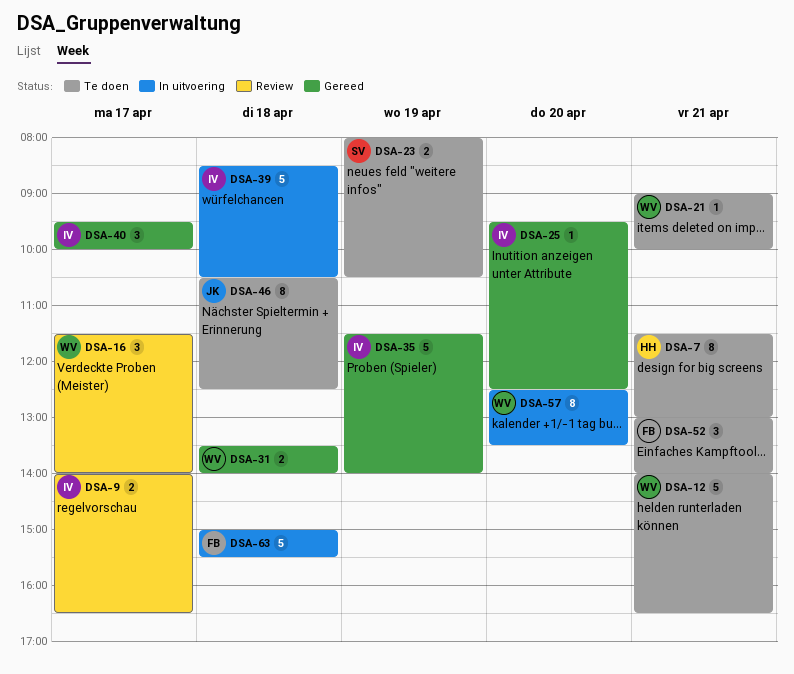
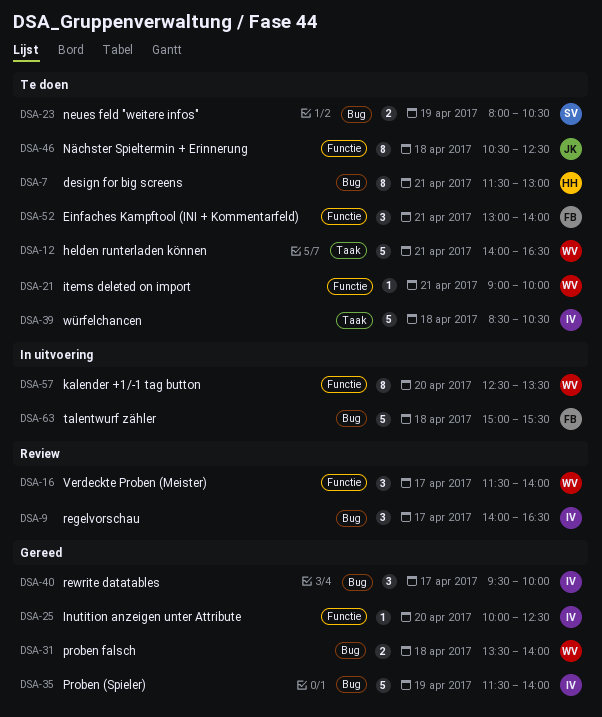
DSA-9, estimate: 2 -> 3
DSA-25, begins: 09:30 -> 10:00
DSA-39, status: In uitvoering -> Te doen

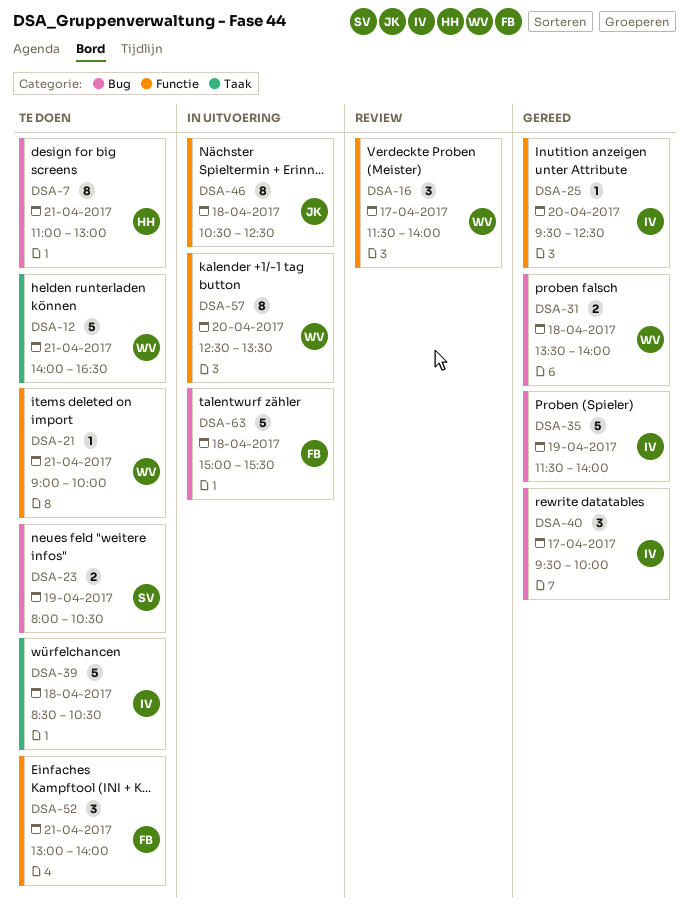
DSA-7, begins: 11:30 -> 11:00
DSA-9: present -> none
DSA-25, begins: 10:00 -> 09:30
DSA-46, status: Te doen -> In uitvoering

